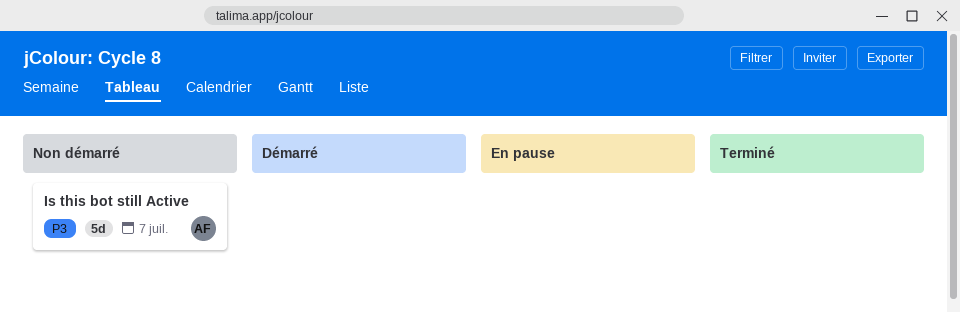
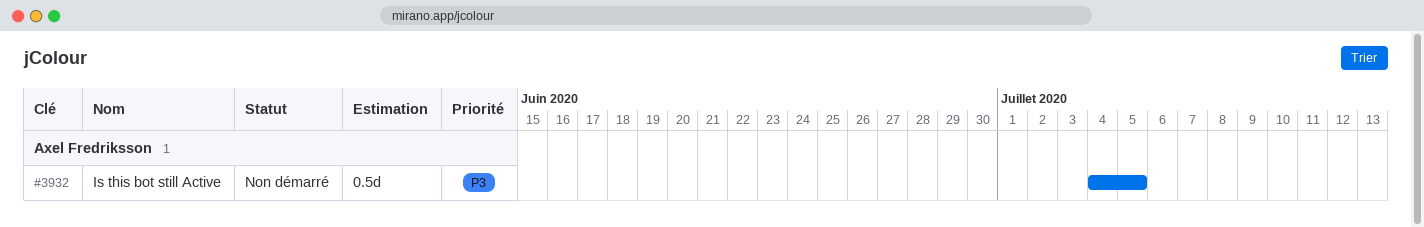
Is this bot still Active, estimate: 5d -> 0.5d
Is this bot still Active, due: Jul 7 -> Jul 5

